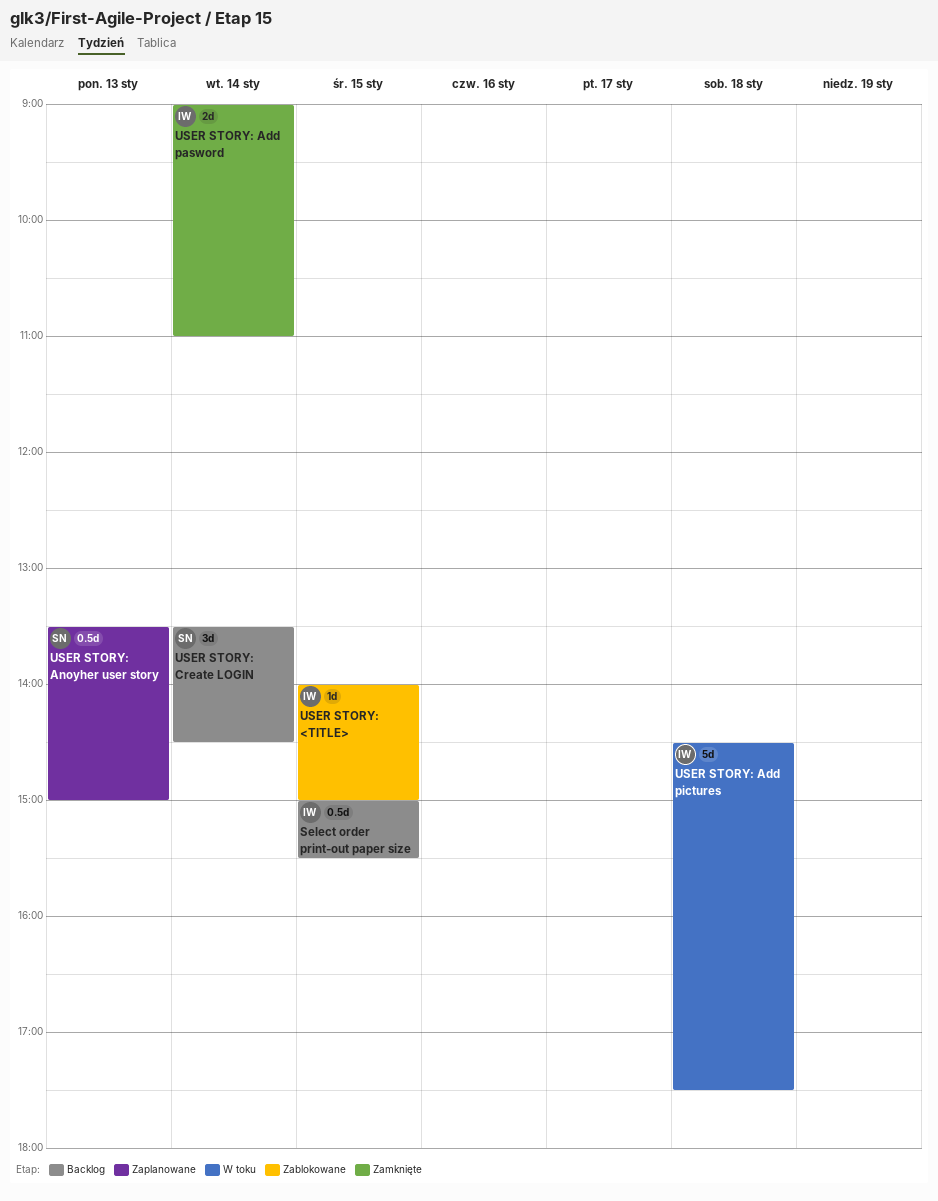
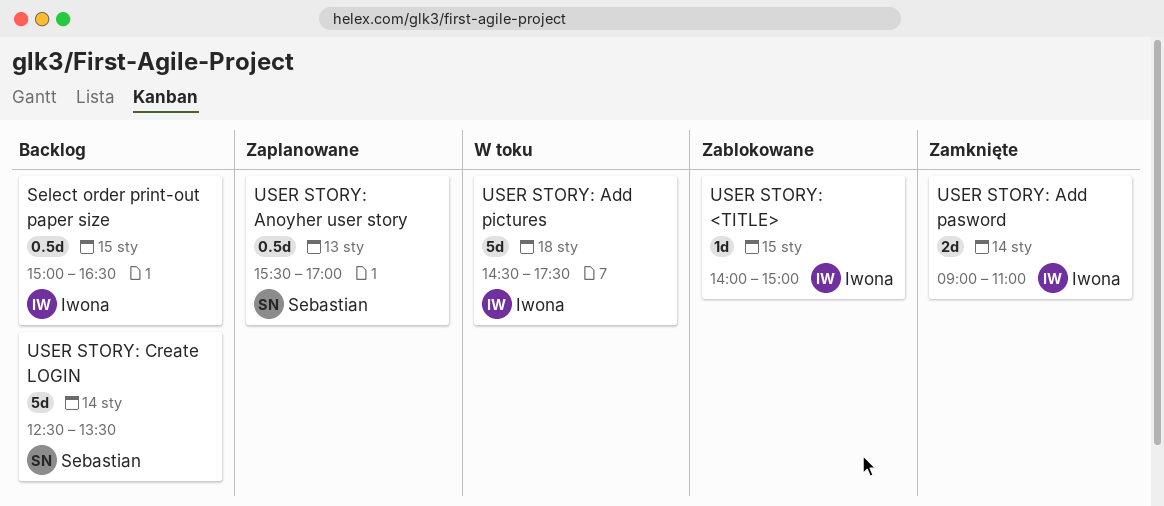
Select order print-out paper size, ends: 15:30 -> 16:30
USER STORY: Anoyher user story, begins: 13:30 -> 15:30
USER STORY: Anoyher user story, ends: 15:00 -> 17:00
USER STORY: Create LOGIN, estimate: 3d -> 5d
USER STORY: Create LOGIN, begins: 13:30 -> 12:30
USER STORY: Create LOGIN, ends: 14:30 -> 13:30

